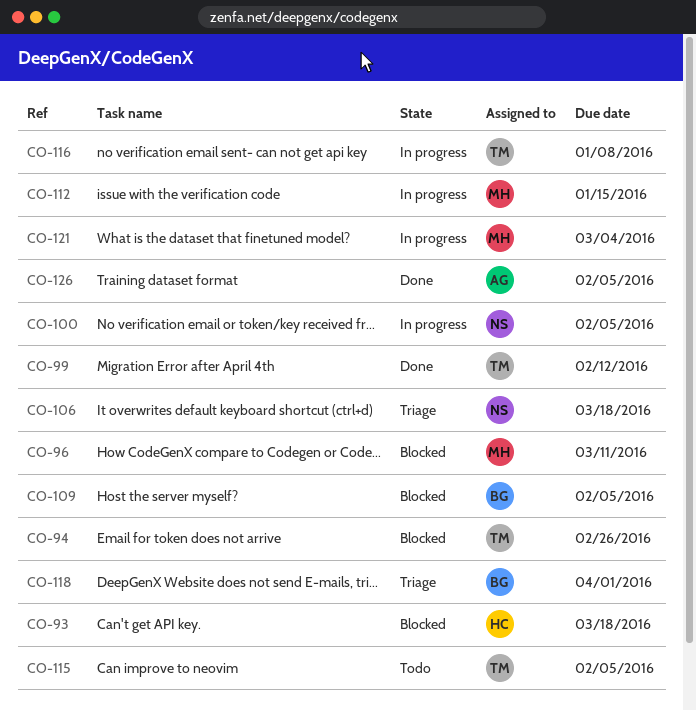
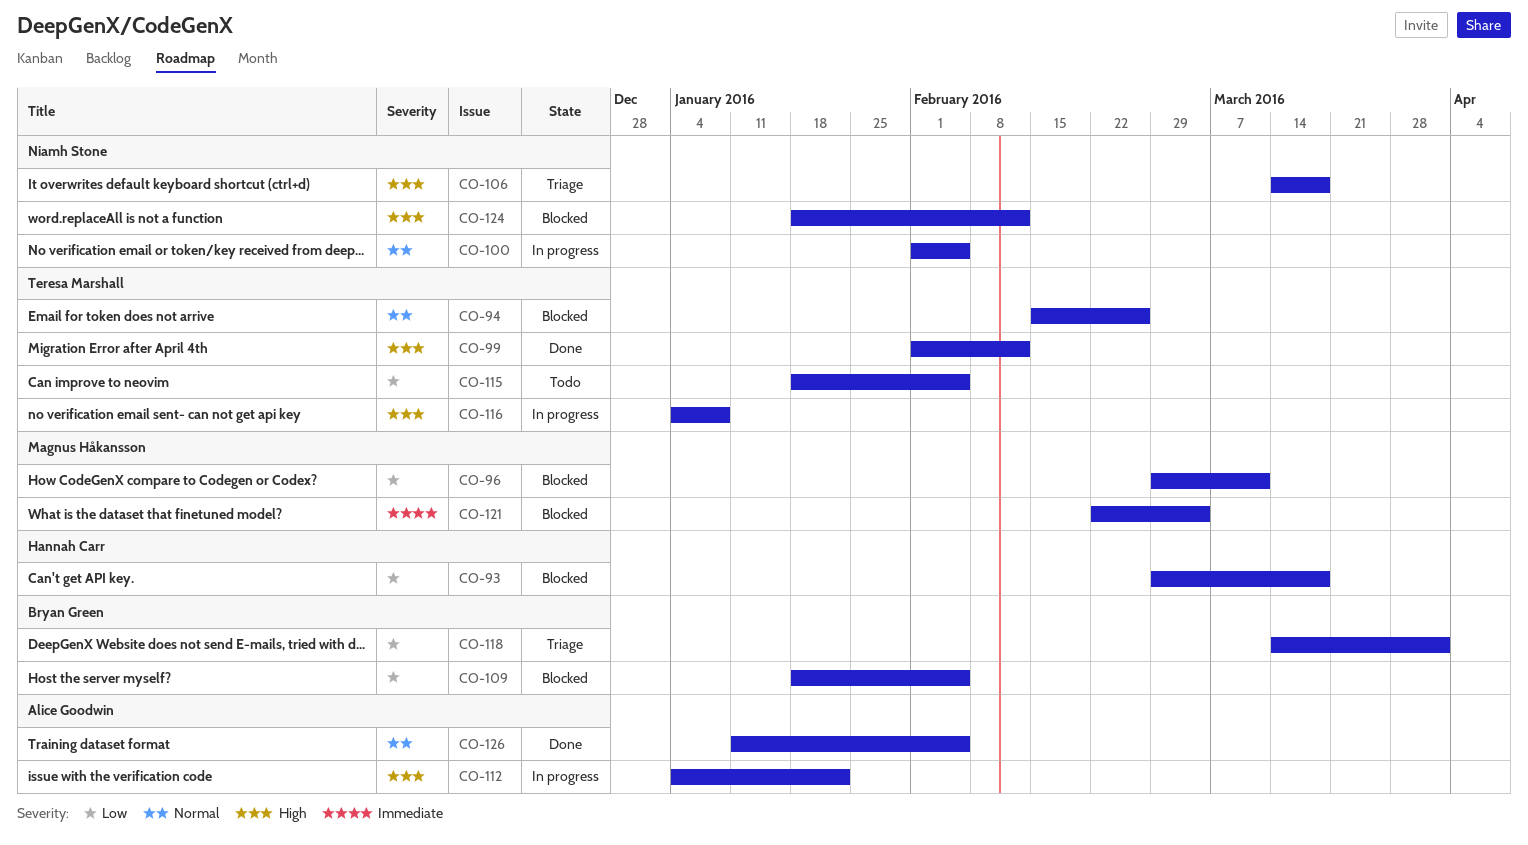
CO-112, owner: Magnus Håkansson -> Alice Goodwin
CO-112, due: Jan 15 -> Jan 22
CO-121, status: In progress -> Blocked
CO-124: none -> present

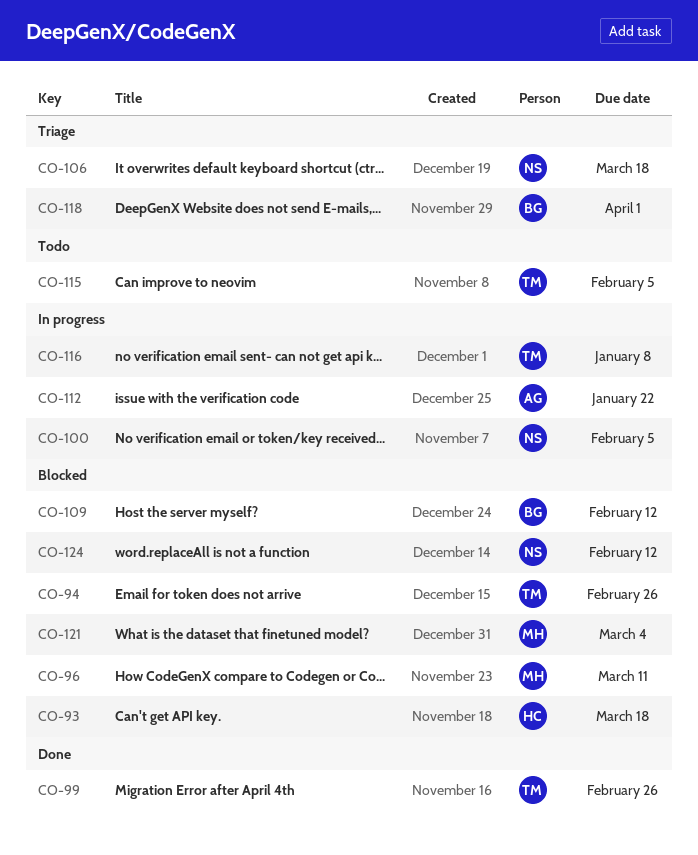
CO-99, due: Feb 12 -> Feb 26
CO-109, due: Feb 5 -> Feb 12
CO-126: present -> none

